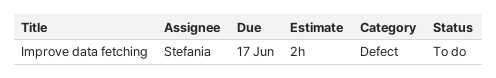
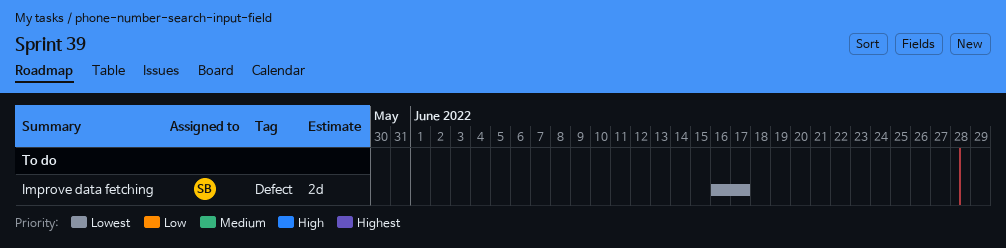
Improve data fetching, estimate: 2h -> 2d

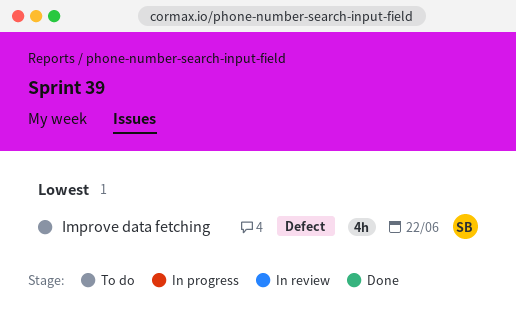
Improve data fetching, estimate: 2d -> 4h
Improve data fetching, due: Jun 17 -> Jun 22

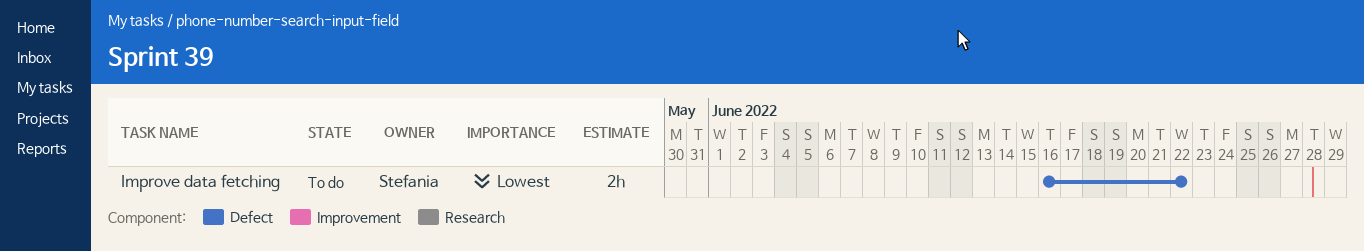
Improve data fetching, estimate: 4h -> 2h

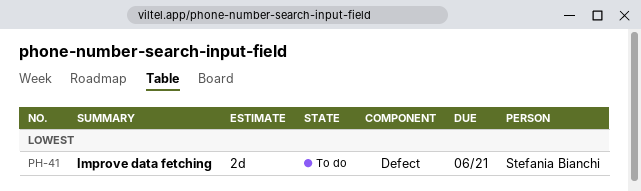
Improve data fetching, estimate: 2h -> 2d
Improve data fetching, due: Jun 22 -> Jun 21

